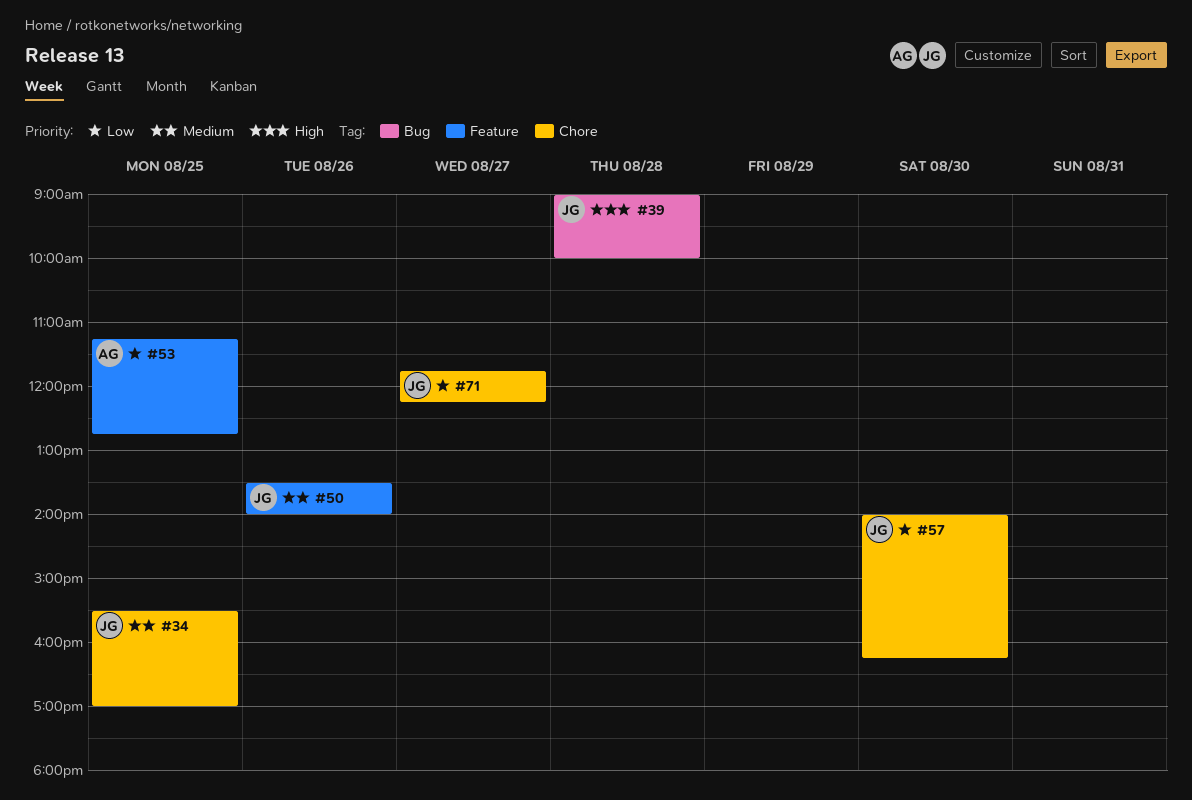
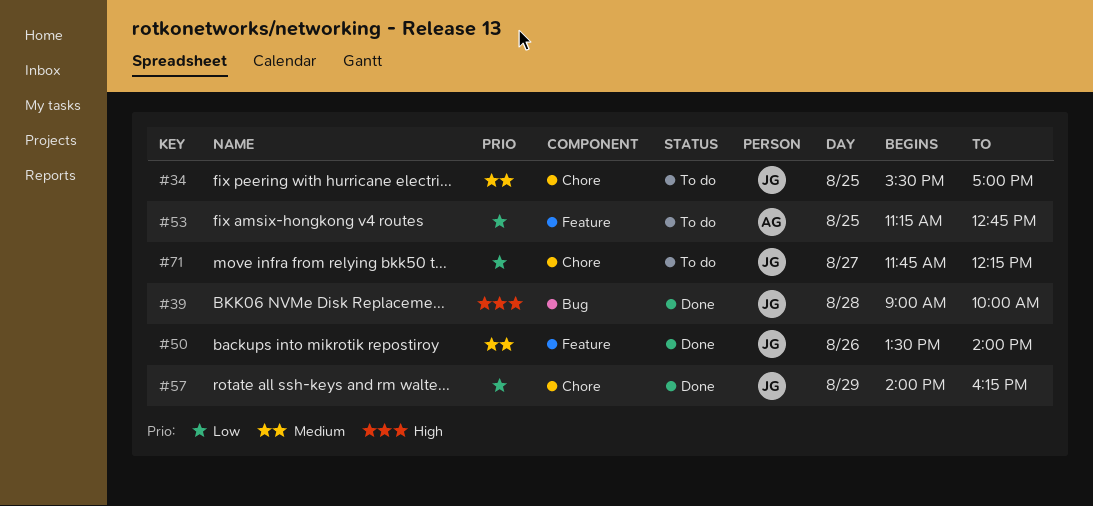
#57, day: Aug 30 -> Aug 29

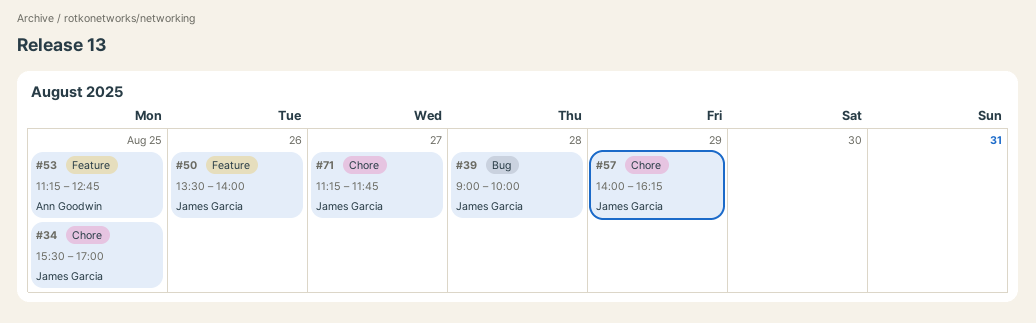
#71, begins: 11:45 -> 11:15
#71, ends: 12:15 -> 11:45

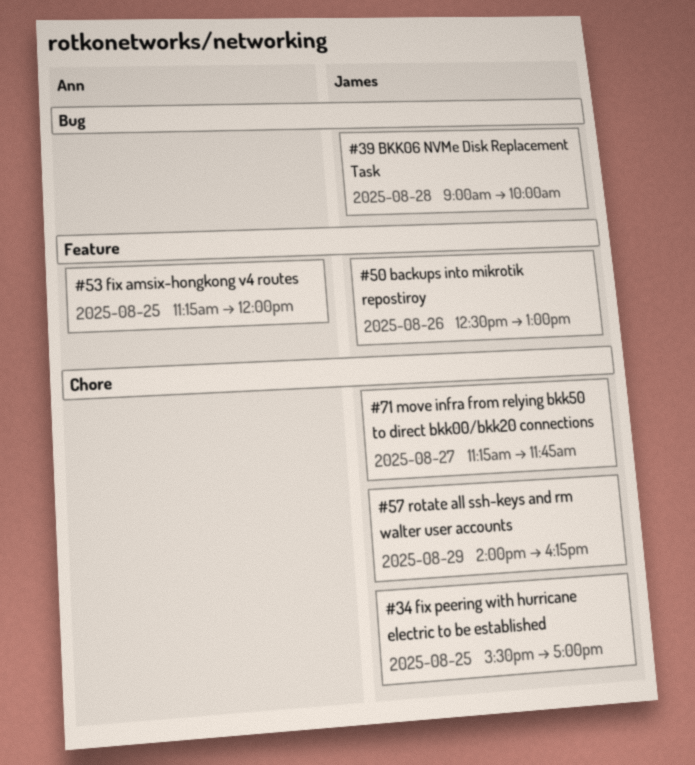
#50, begins: 13:30 -> 12:30
#50, ends: 14:00 -> 13:00
#53, ends: 12:45 -> 12:00

